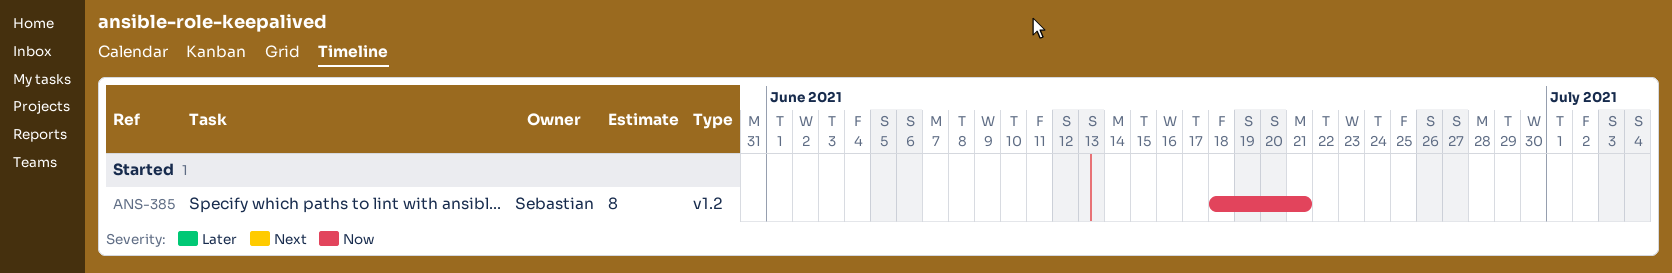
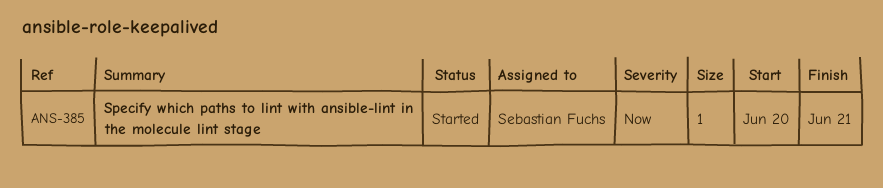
ANS-385, estimate: 8 -> 1
ANS-385, start: Jun 18 -> Jun 20

